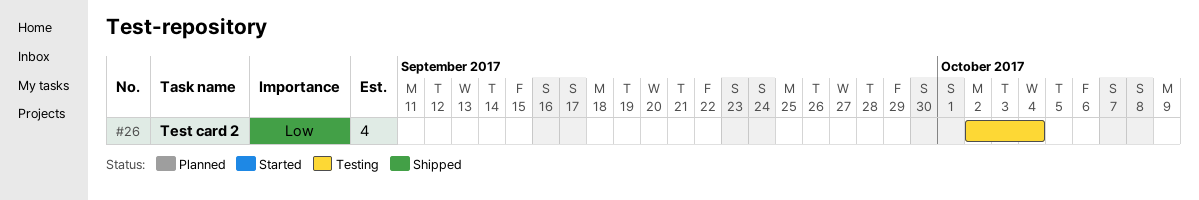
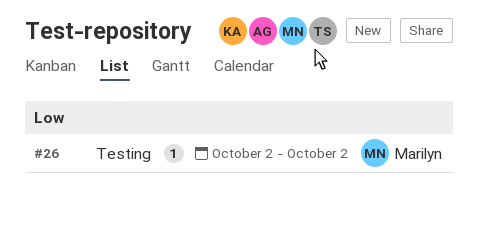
#26, estimate: 4 -> 1
#26, due: Oct 4 -> Oct 2

